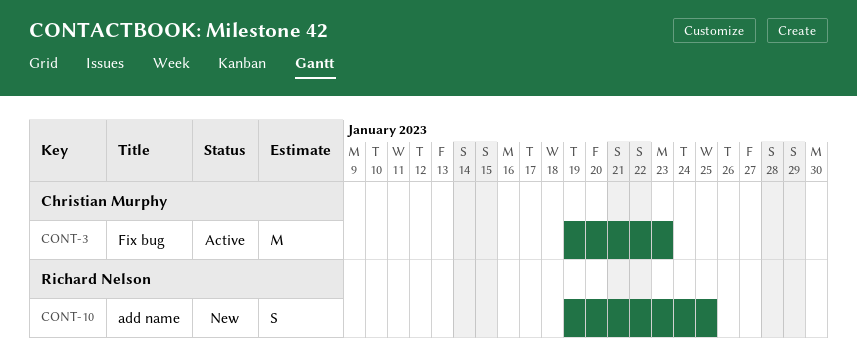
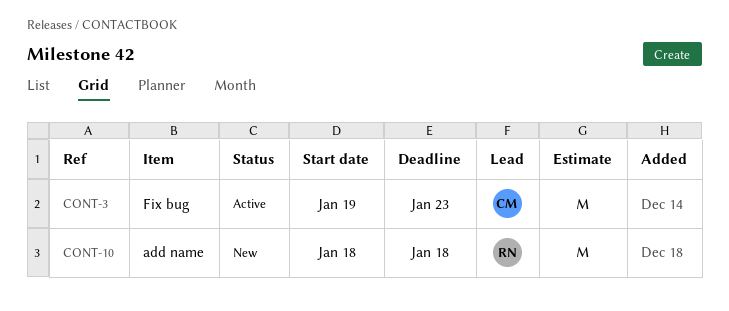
CONT-10, estimate: S -> M
CONT-10, start: Jan 19 -> Jan 18
CONT-10, due: Jan 25 -> Jan 18

